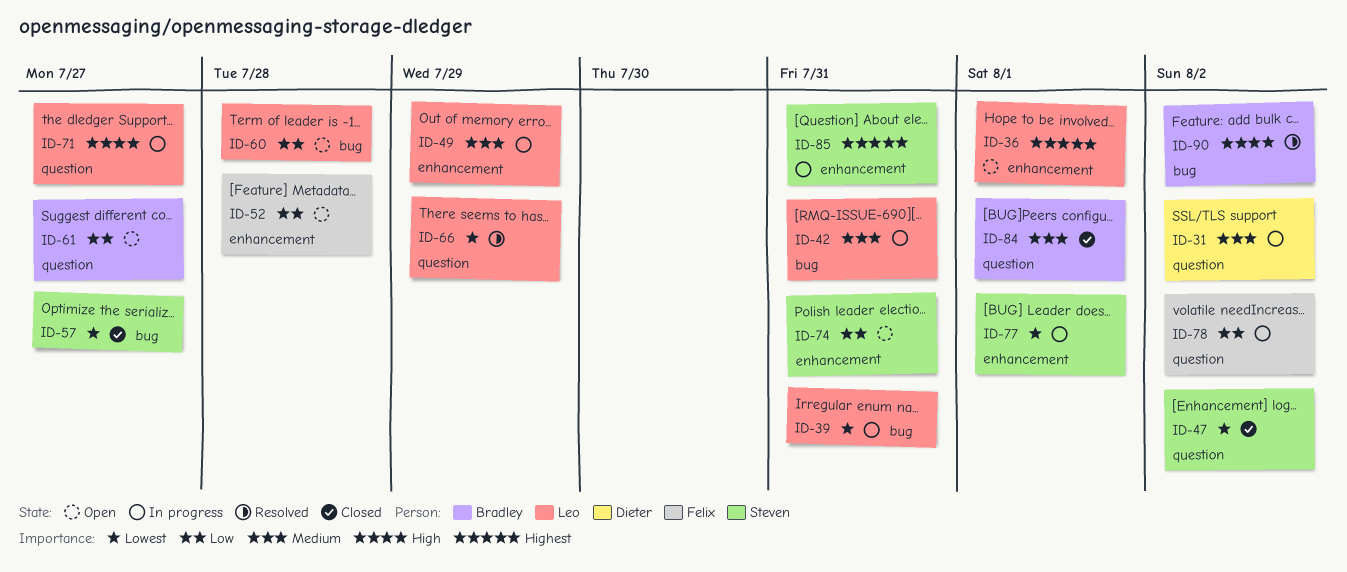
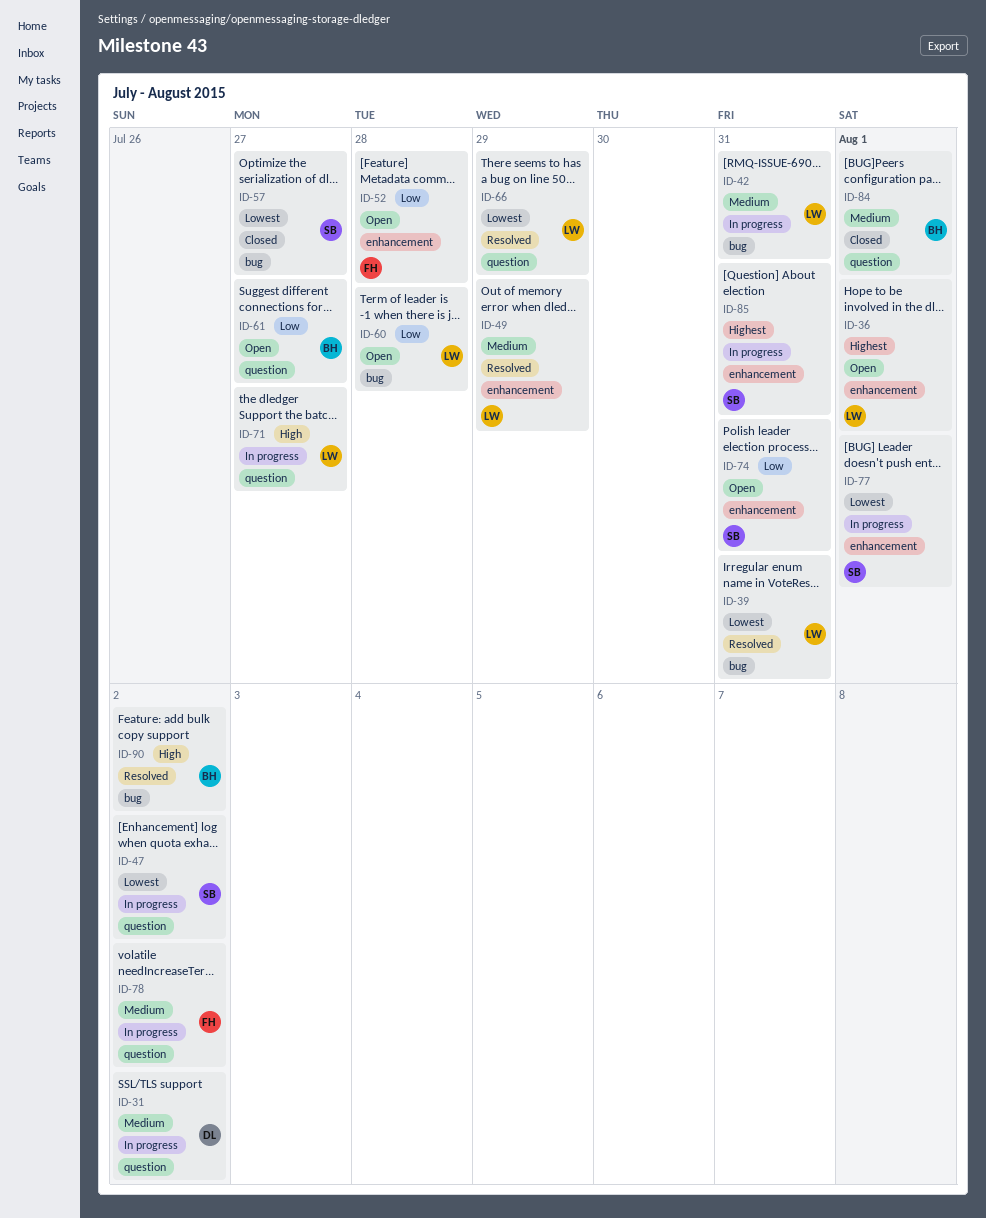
ID-39, status: In progress -> Resolved
ID-47, status: Closed -> In progress
ID-49, status: In progress -> Resolved
ID-78, priority: Low -> Medium

